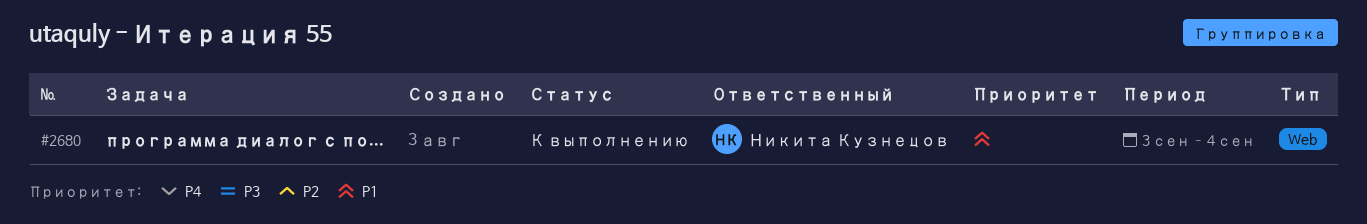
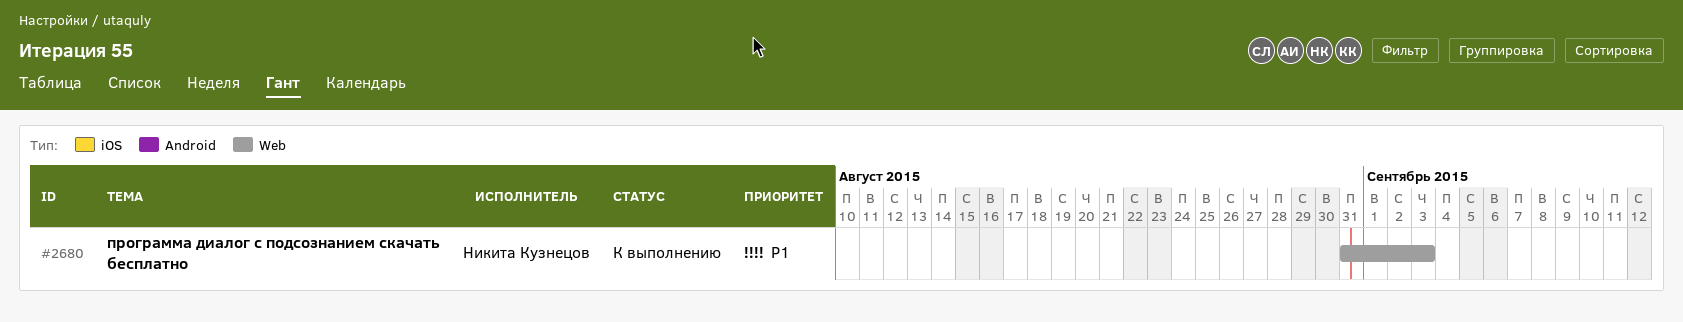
#2680, start: Sep 3 -> Aug 31
#2680, due: Sep 4 -> Sep 3

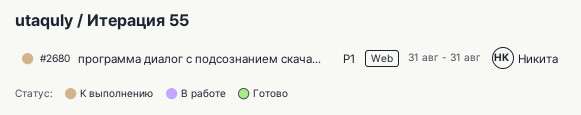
#2680, due: Sep 3 -> Aug 31

